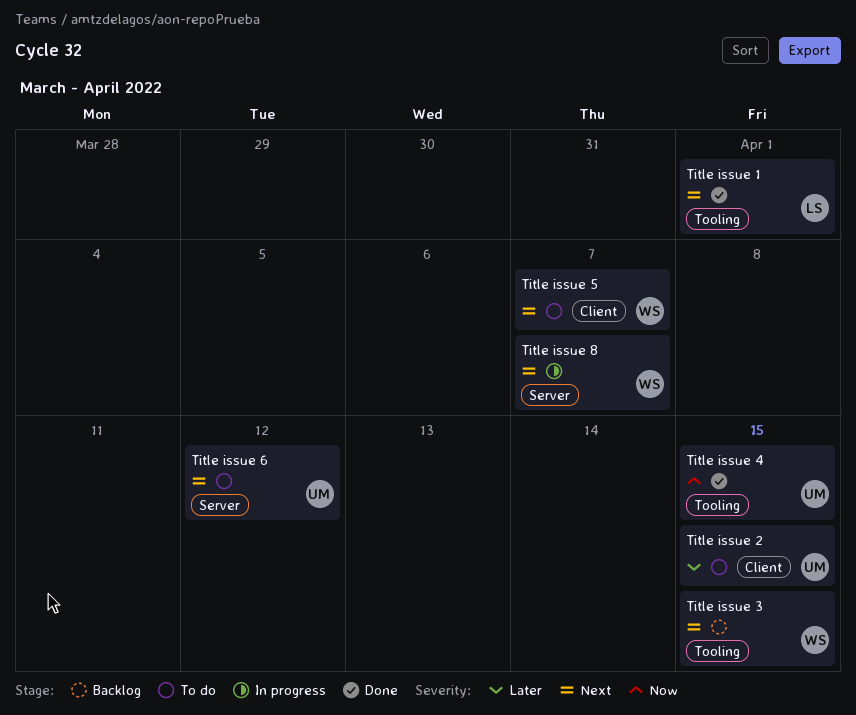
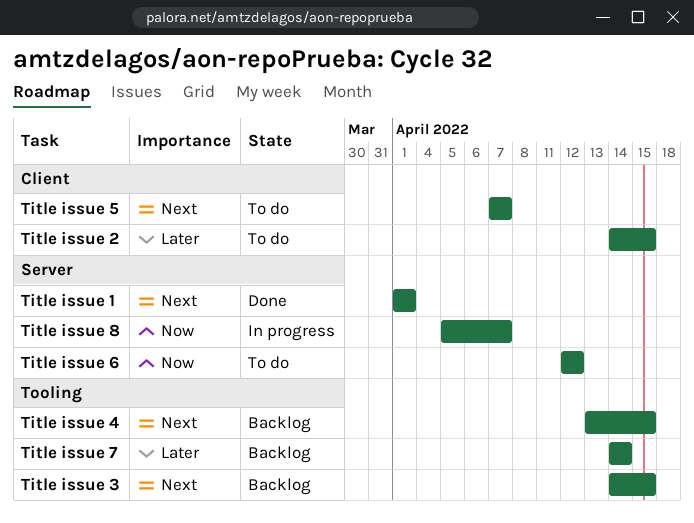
Title issue 1, label: Tooling -> Server
Title issue 4, status: Done -> Backlog
Title issue 4, priority: Now -> Next
Title issue 6, priority: Next -> Now
Title issue 7: none -> present
Title issue 8, priority: Next -> Now

